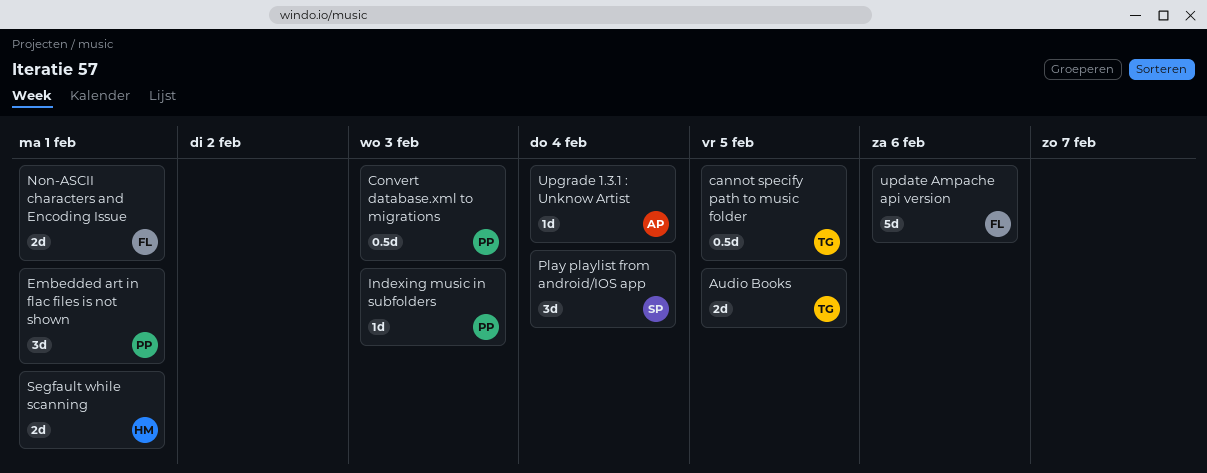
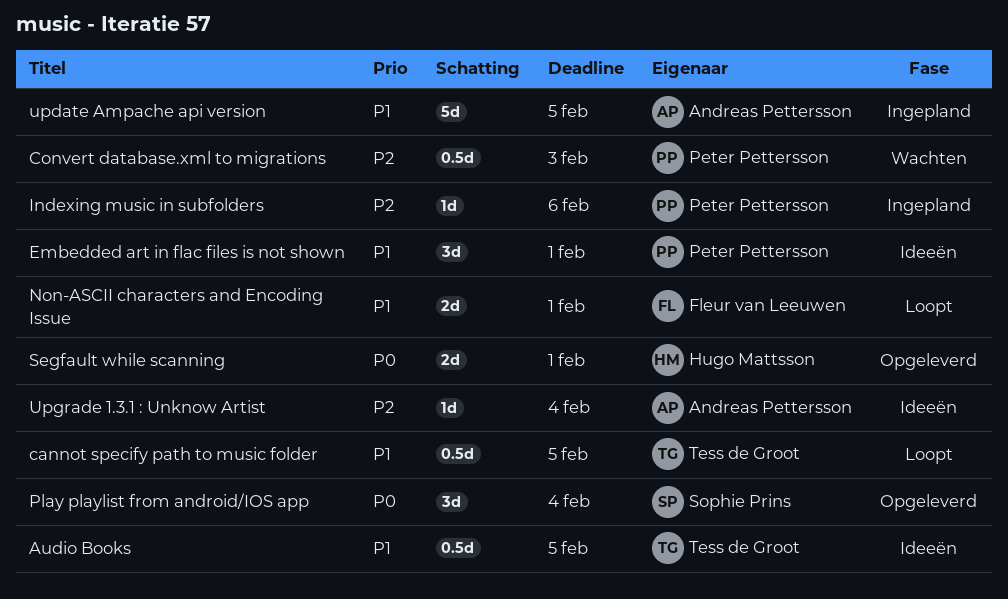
Audio Books, estimate: 2d -> 0.5d
Indexing music in subfolders, due: Feb 3 -> Feb 6
update Ampache api version, owner: Fleur van Leeuwen -> Andreas Pettersson
update Ampache api version, due: Feb 6 -> Feb 5

